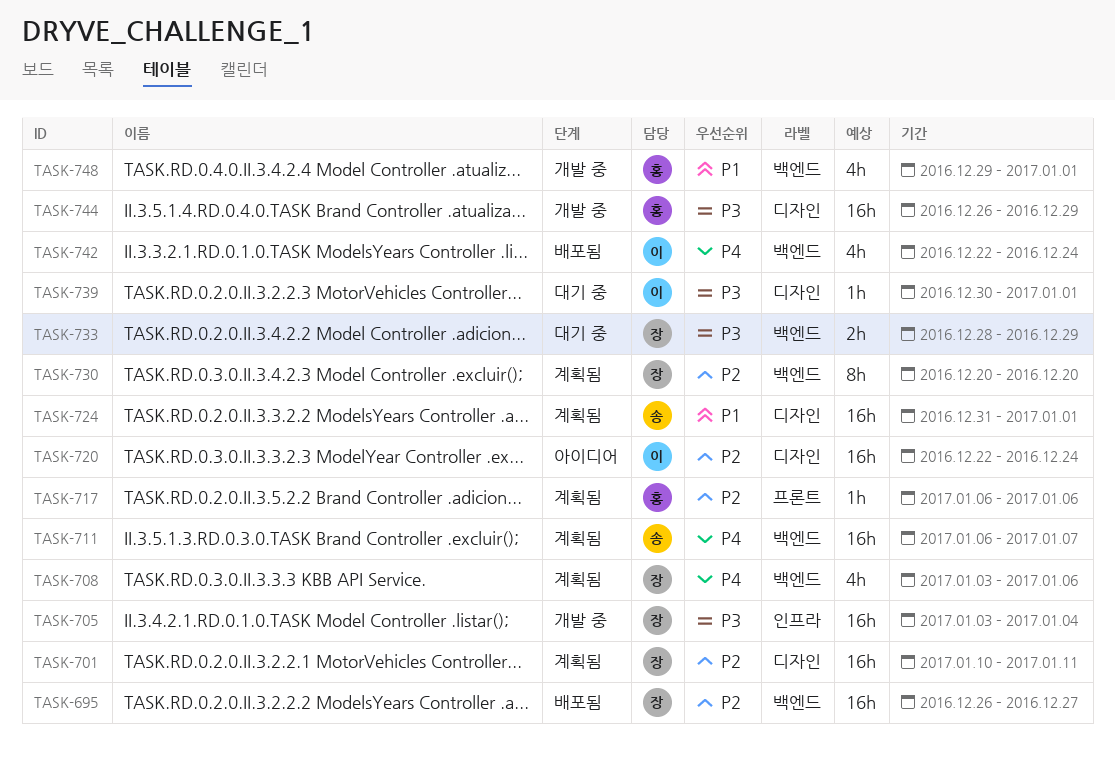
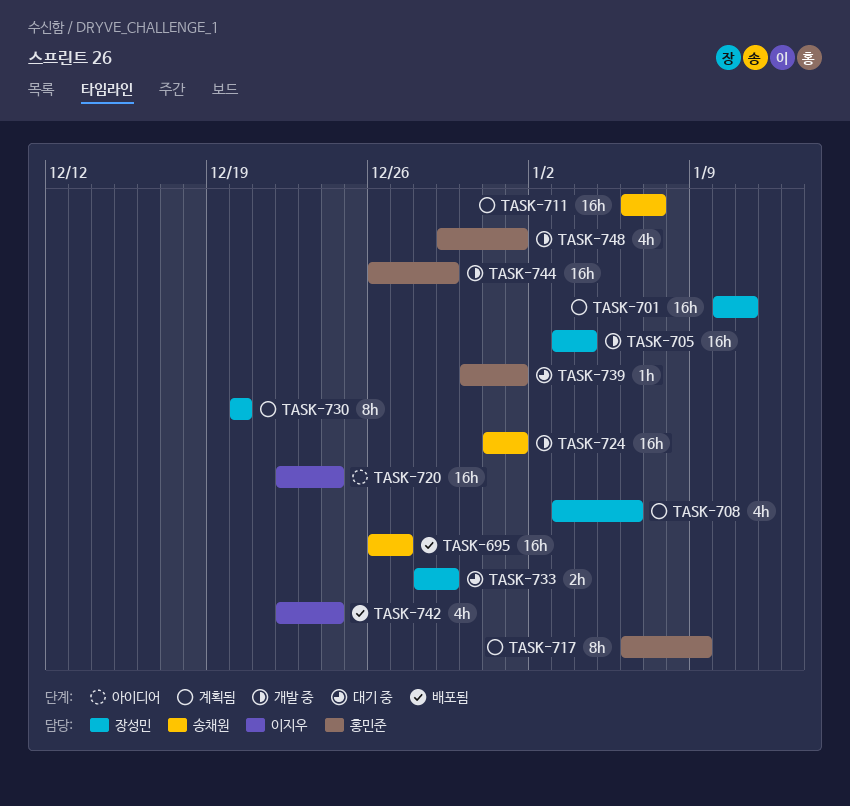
TASK-695, owner: 장성민 -> 송채원
TASK-717, estimate: 1h -> 8h
TASK-717, due: Jan 6 -> Jan 9
TASK-724, status: 계획됨 -> 개발 중
TASK-739, owner: 이지우 -> 홍민준

